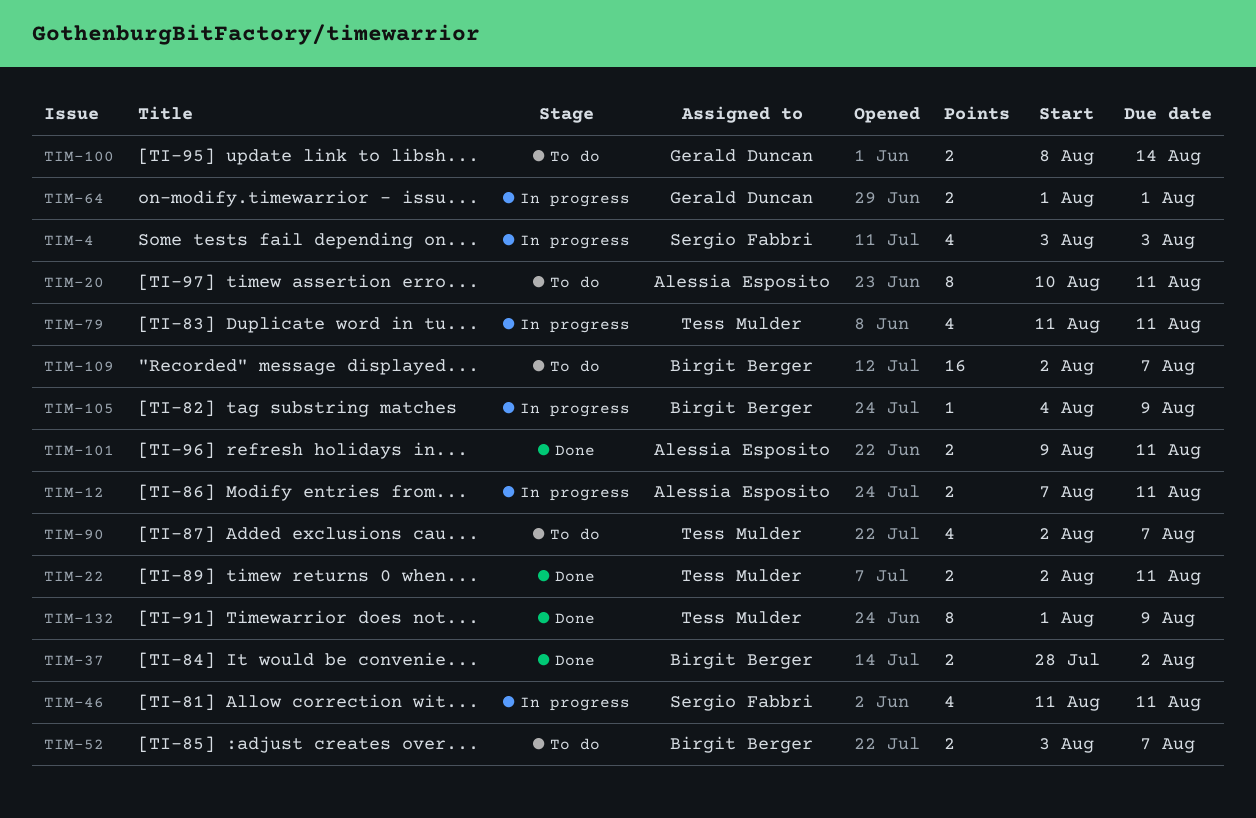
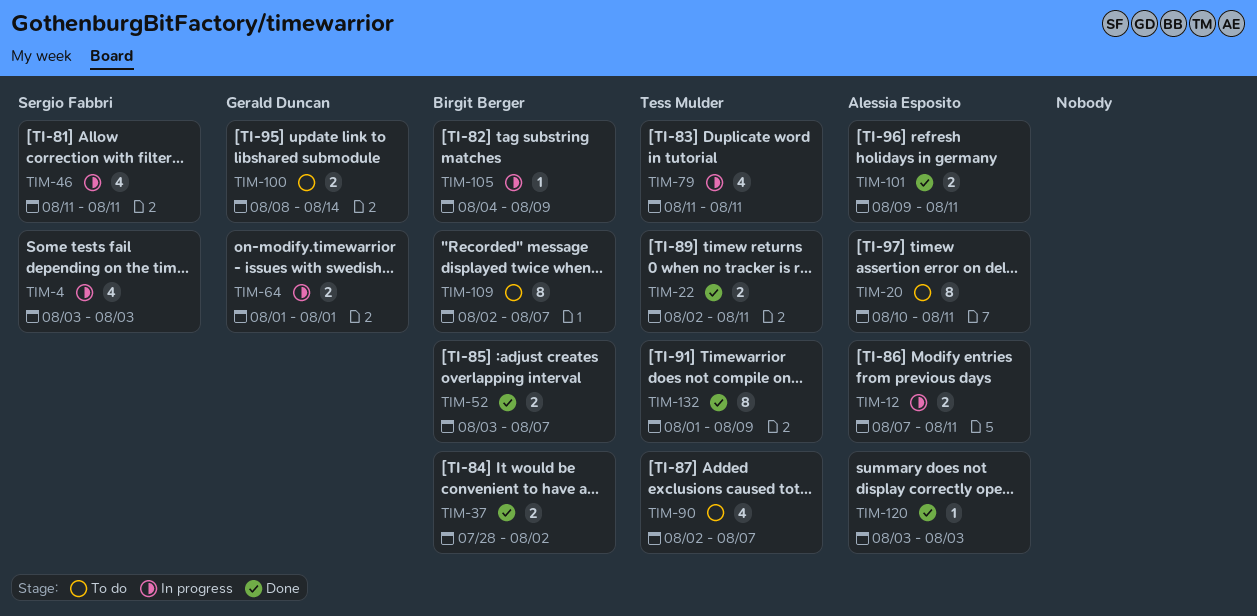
TIM-52, status: To do -> Done
TIM-109, estimate: 16 -> 8
TIM-120: none -> present

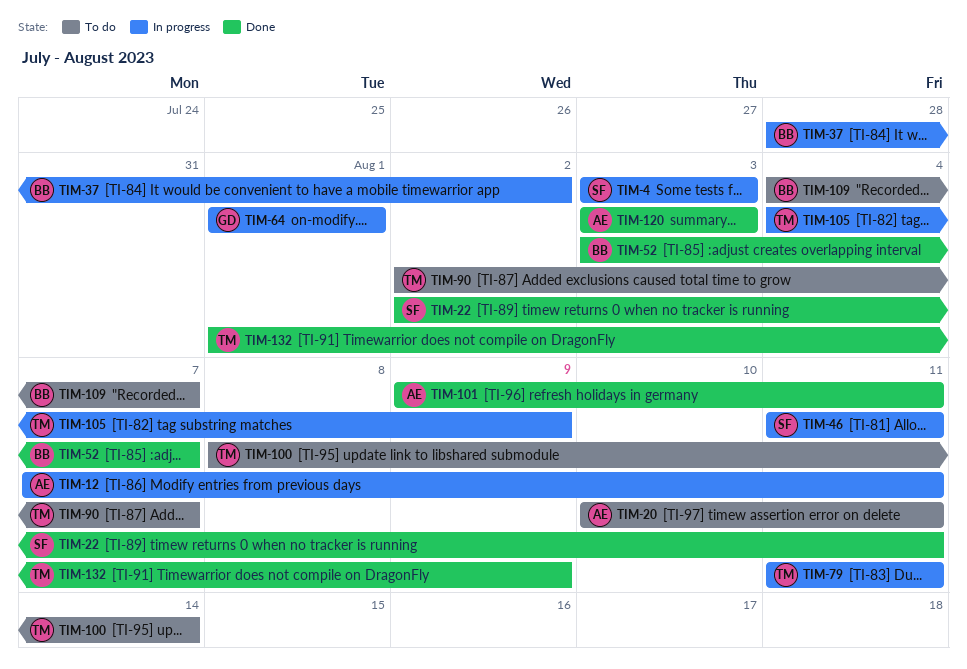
TIM-22, owner: Tess Mulder -> Sergio Fabbri
TIM-37, status: Done -> In progress
TIM-100, owner: Gerald Duncan -> Tess Mulder
TIM-105, owner: Birgit Berger -> Tess Mulder
TIM-109, start: Aug 2 -> Aug 4

